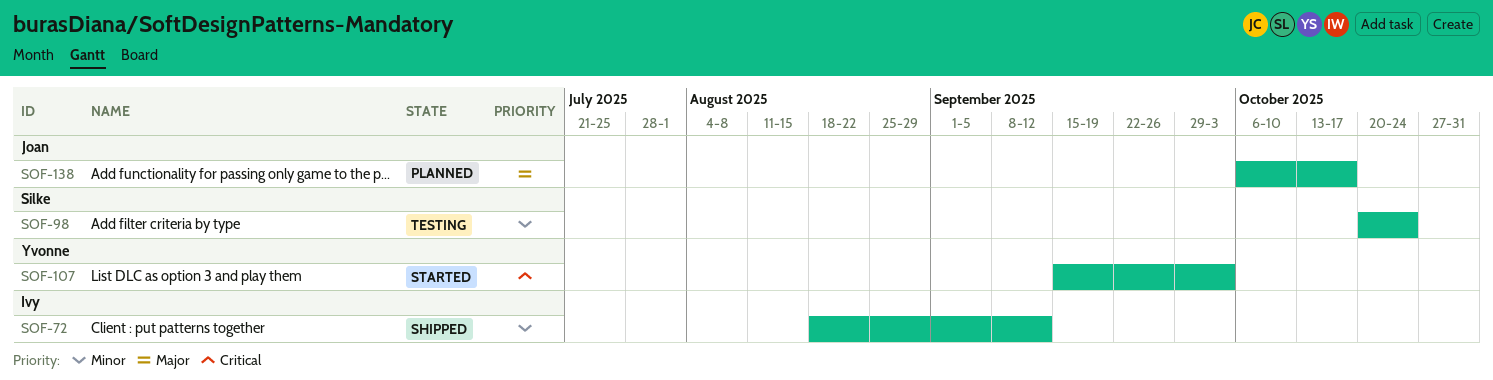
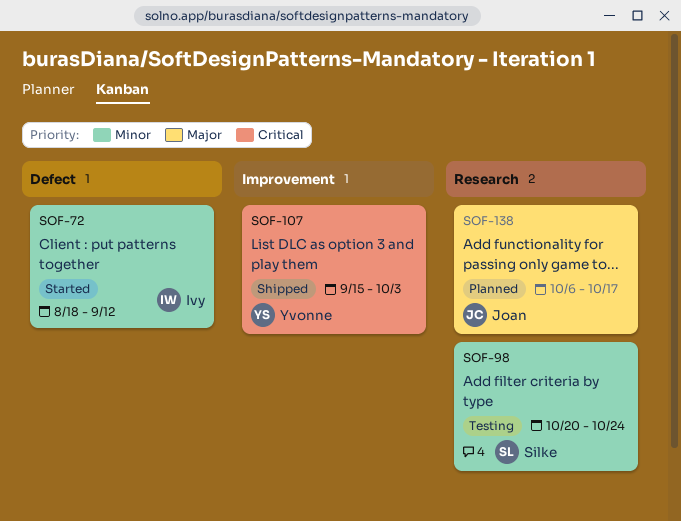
SOF-72, status: Shipped -> Started
SOF-107, status: Started -> Shipped

